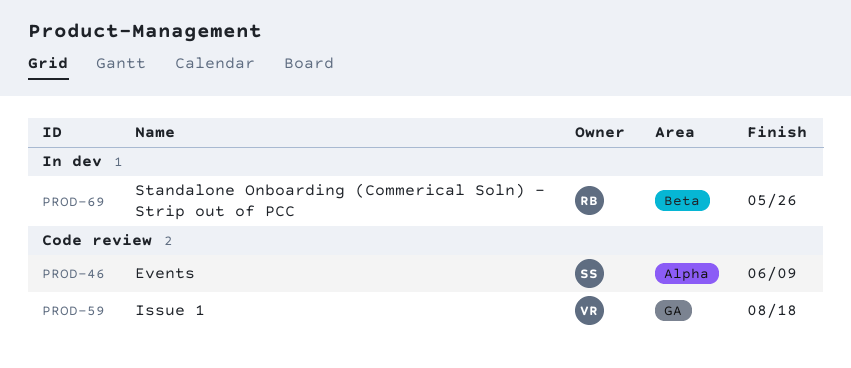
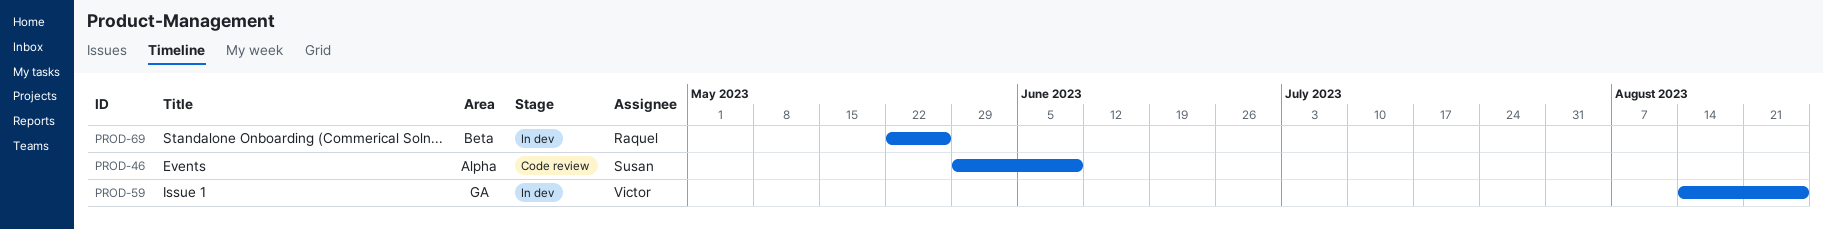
PROD-59, status: Code review -> In dev
PROD-59, due: Aug 18 -> Aug 25

